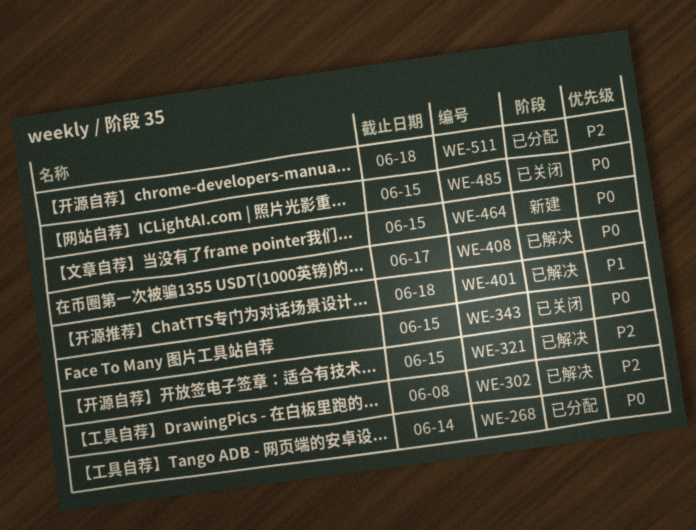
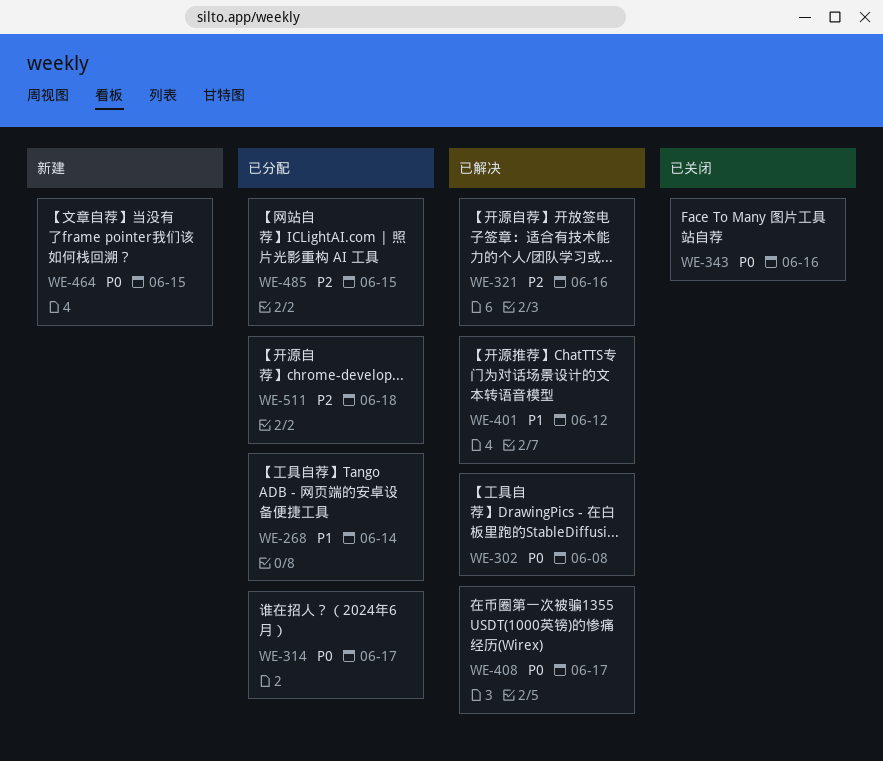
WE-268, priority: P0 -> P1
WE-302, priority: P2 -> P0
WE-314: none -> present
WE-321, due: Jun 15 -> Jun 16
WE-343, due: Jun 15 -> Jun 16
WE-401, due: Jun 18 -> Jun 12
WE-485, status: 已关闭 -> 已分配
WE-485, priority: P0 -> P2

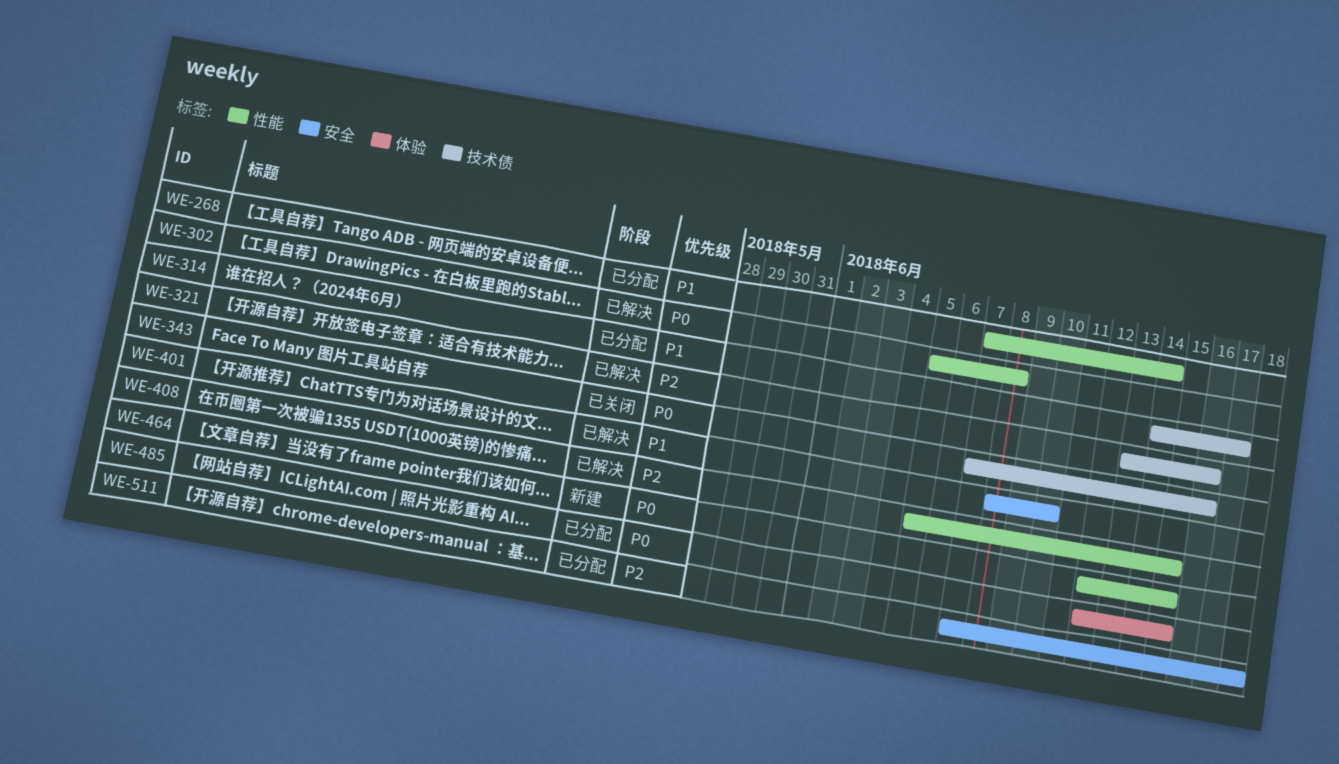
WE-314, priority: P0 -> P1
WE-401, due: Jun 12 -> Jun 10
WE-408, priority: P0 -> P2
WE-408, due: Jun 17 -> Jun 15
WE-485, priority: P2 -> P0

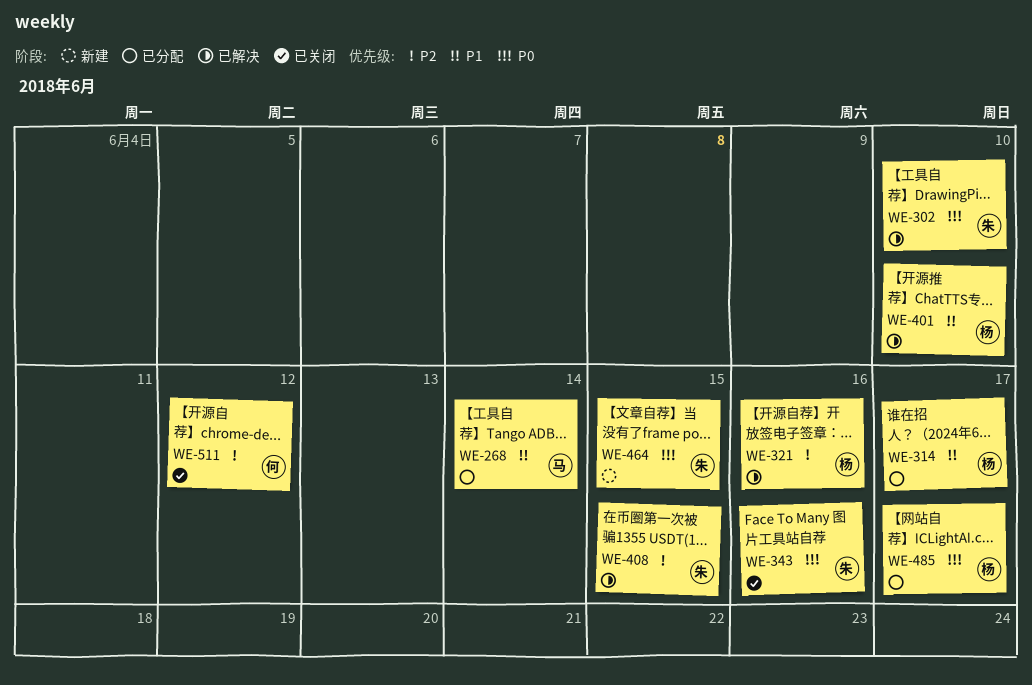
WE-302, due: Jun 8 -> Jun 10
WE-485, due: Jun 15 -> Jun 17
WE-511, status: 已分配 -> 已关闭
WE-511, due: Jun 18 -> Jun 12

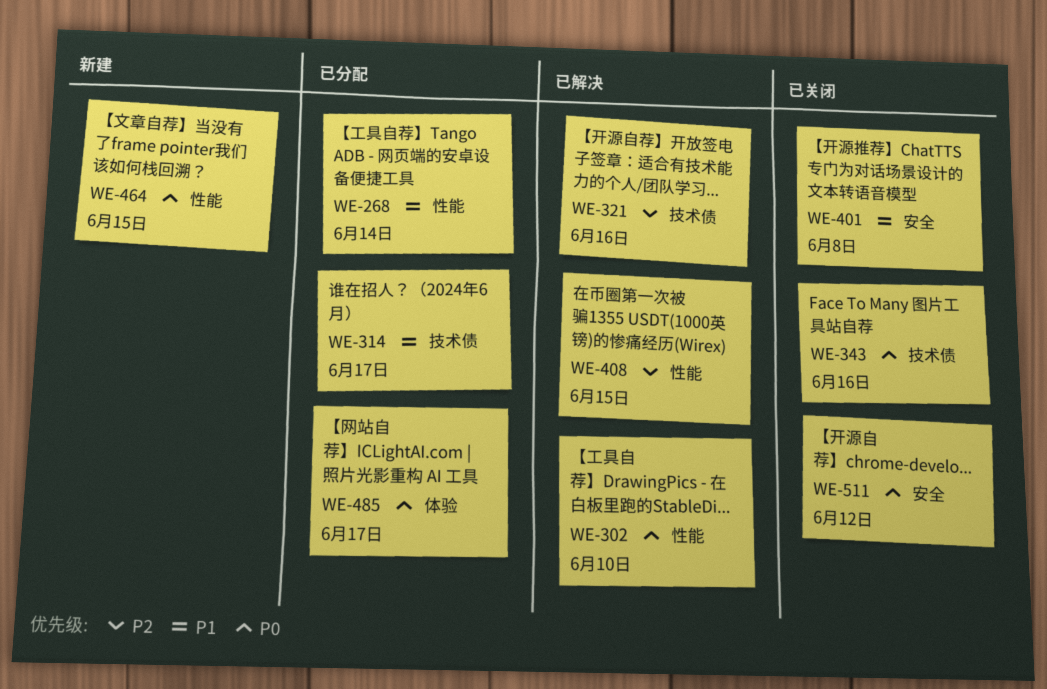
WE-401, status: 已解决 -> 已关闭
WE-401, due: Jun 10 -> Jun 8
WE-511, priority: P2 -> P0

